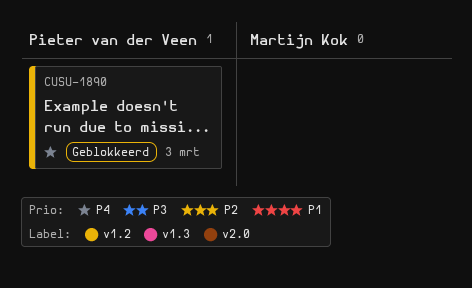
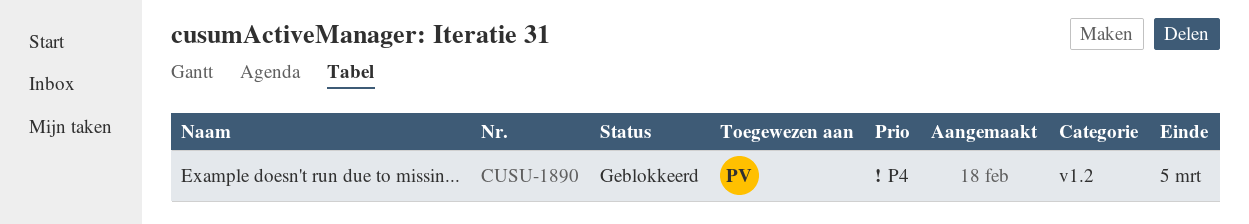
CUSU-1890, due: Mar 3 -> Mar 5

